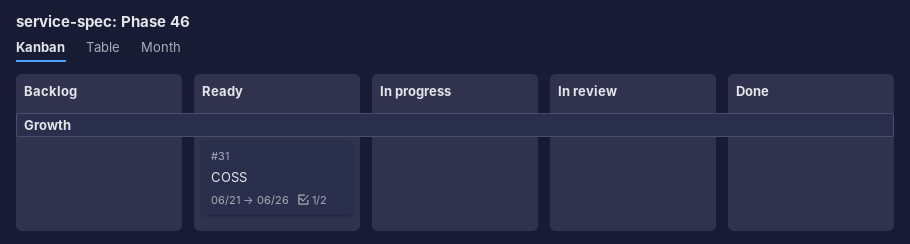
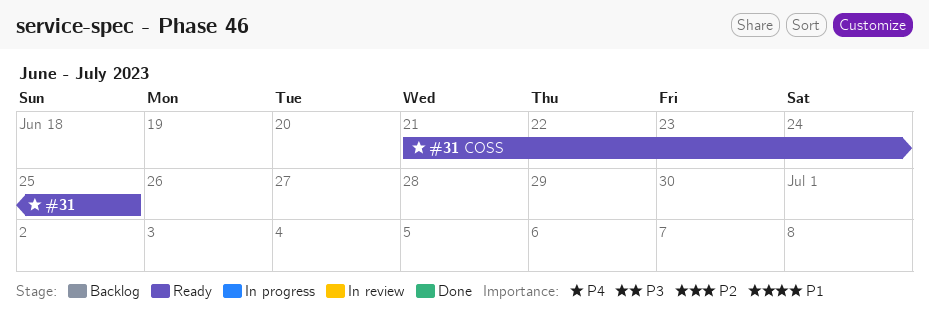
#31, due: Jun 26 -> Jun 25

